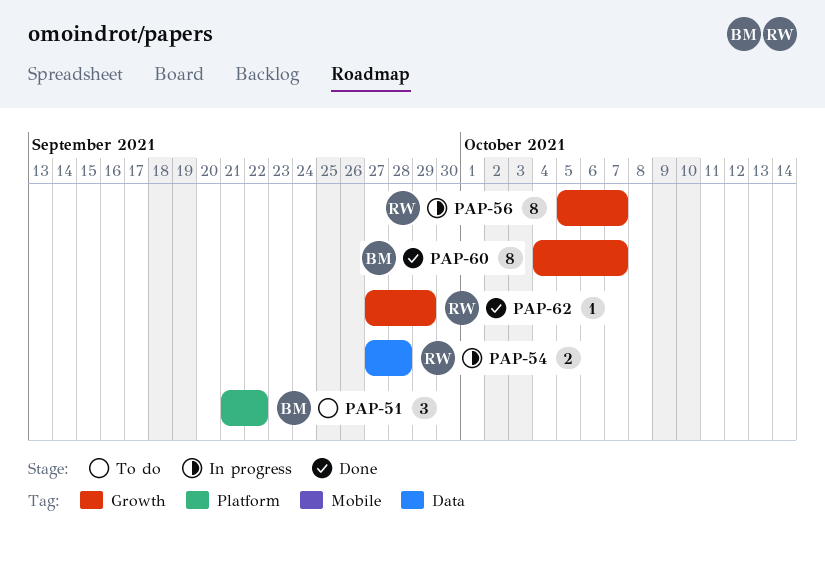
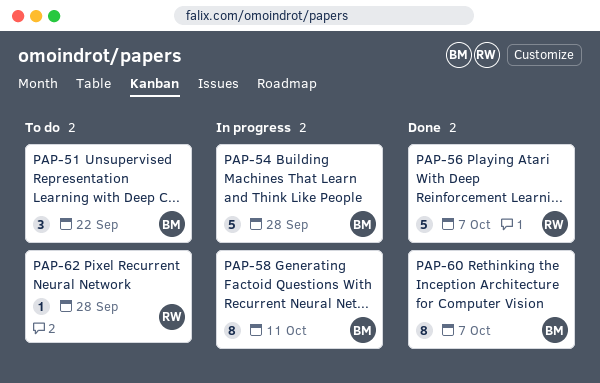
PAP-54, owner: RW -> BM
PAP-54, estimate: 2 -> 5
PAP-56, status: In progress -> Done
PAP-56, estimate: 8 -> 5
PAP-58: none -> present
PAP-62, status: Done -> To do
PAP-62, due: Sep 29 -> Sep 28

